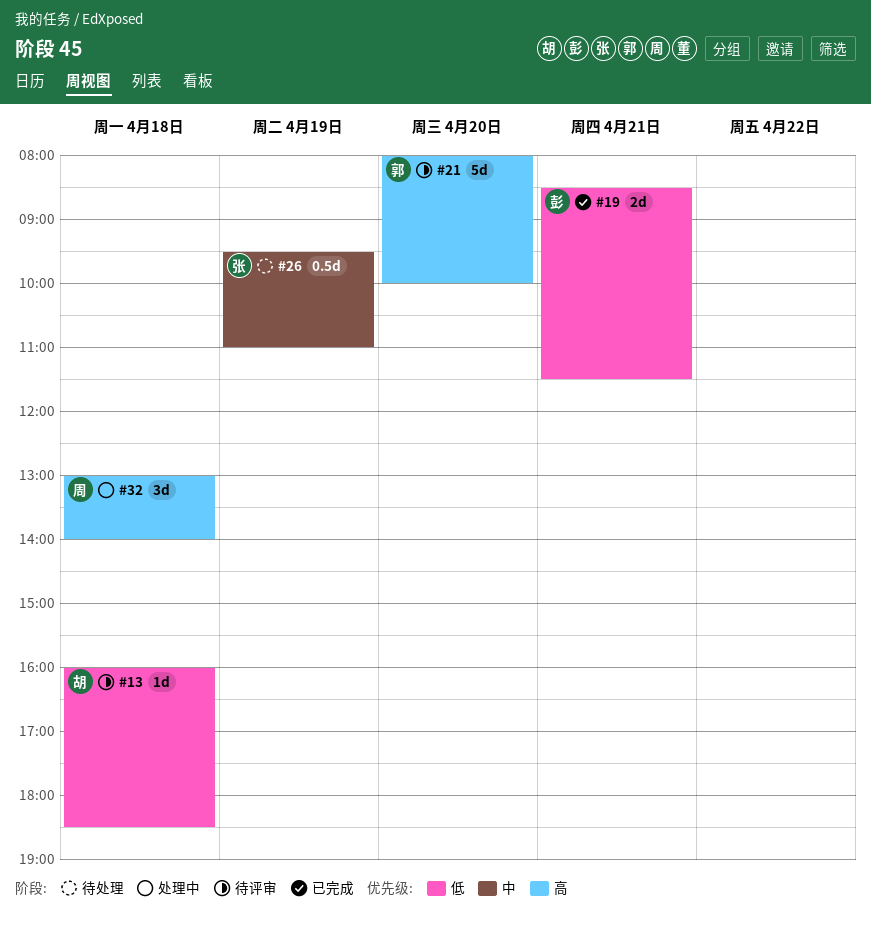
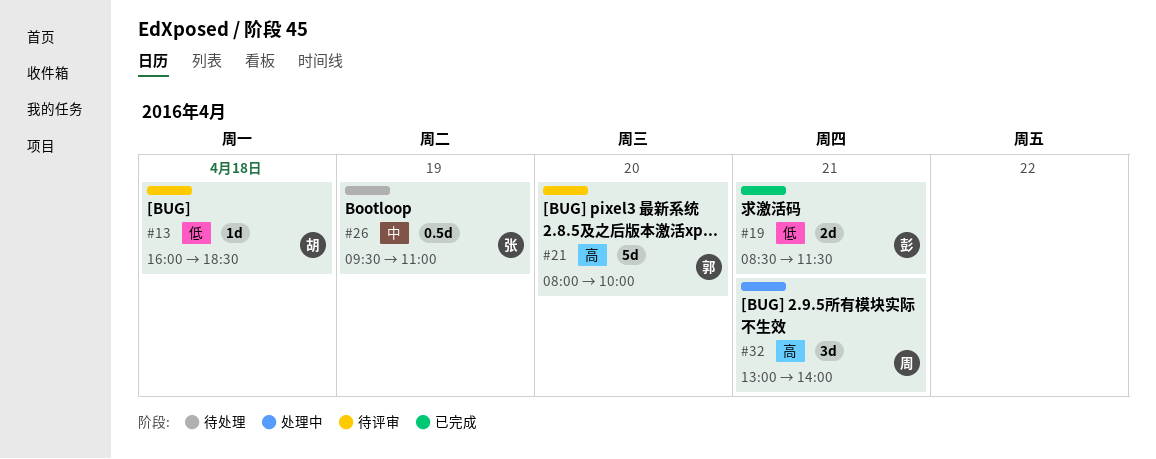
#32, day: Apr 18 -> Apr 21

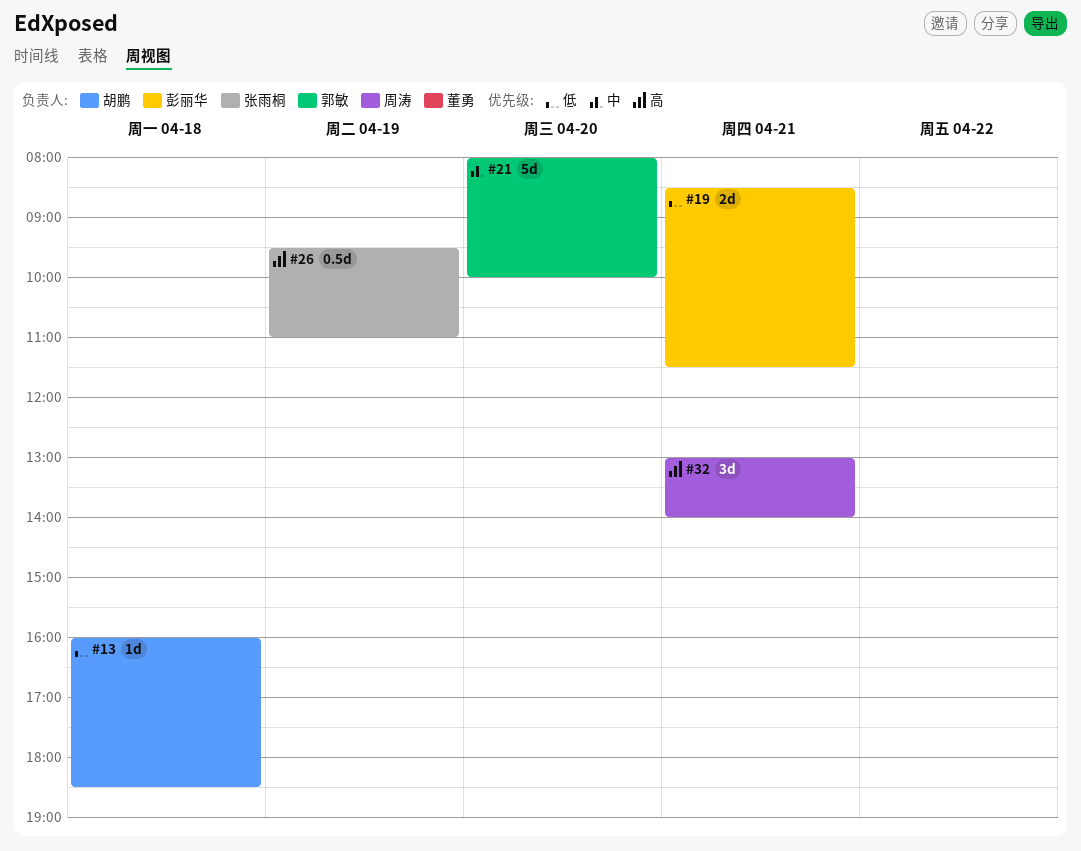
#21, priority: 高 -> 中
#26, priority: 中 -> 高

